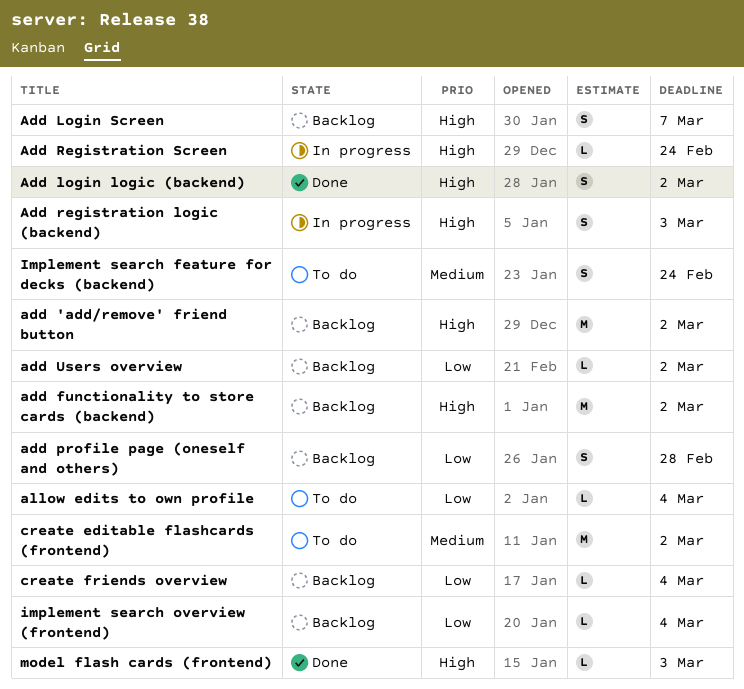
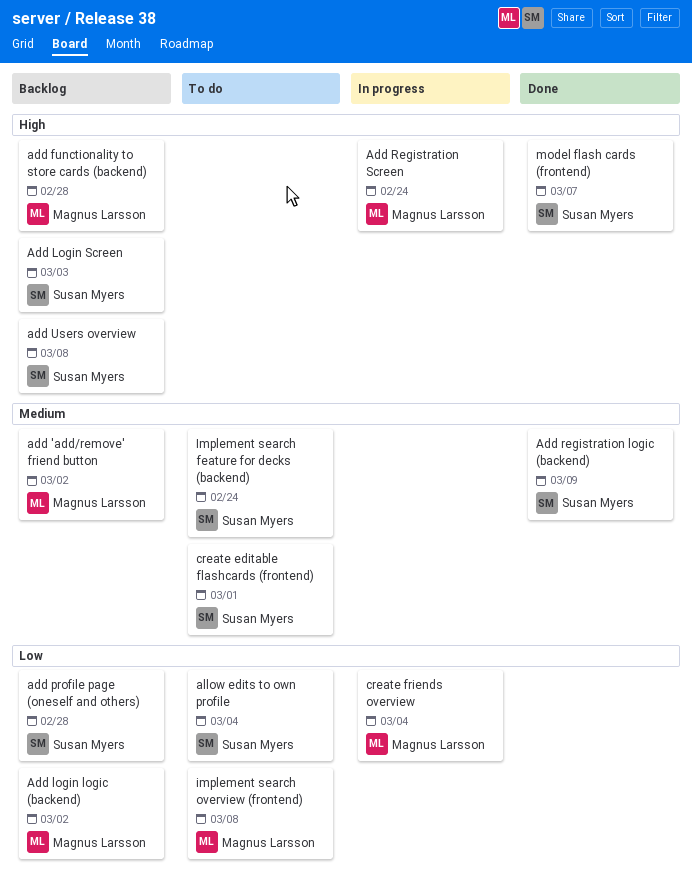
add 'add/remove' friend button, priority: High -> Medium
add functionality to store cards (backend), due: Mar 2 -> Feb 28
Add login logic (backend), status: Done -> Backlog
Add login logic (backend), priority: High -> Low
Add Login Screen, due: Mar 7 -> Mar 3
Add registration logic (backend), status: In progress -> Done
Add registration logic (backend), priority: High -> Medium
Add registration logic (backend), due: Mar 3 -> Mar 9
add Users overview, priority: Low -> High
add Users overview, due: Mar 2 -> Mar 8
create editable flashcards (frontend), due: Mar 2 -> Mar 1
create friends overview, status: Backlog -> In progress
implement search overview (frontend), status: Backlog -> To do
implement search overview (frontend), due: Mar 4 -> Mar 8
model flash cards (frontend), due: Mar 3 -> Mar 7

